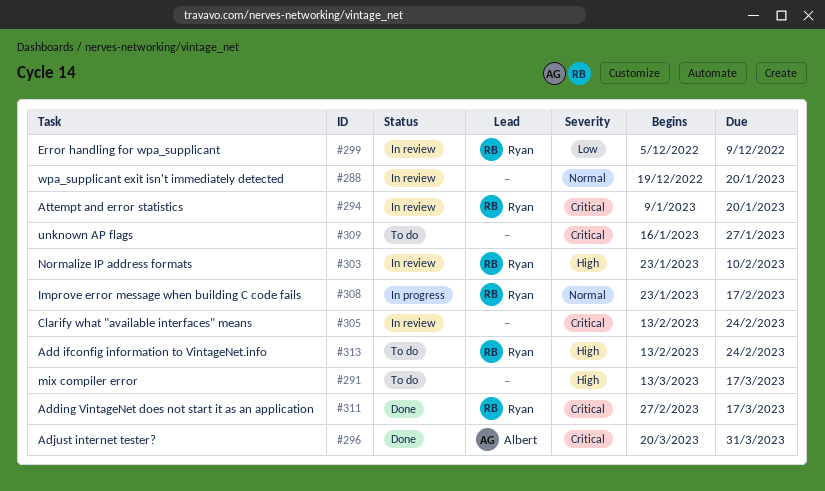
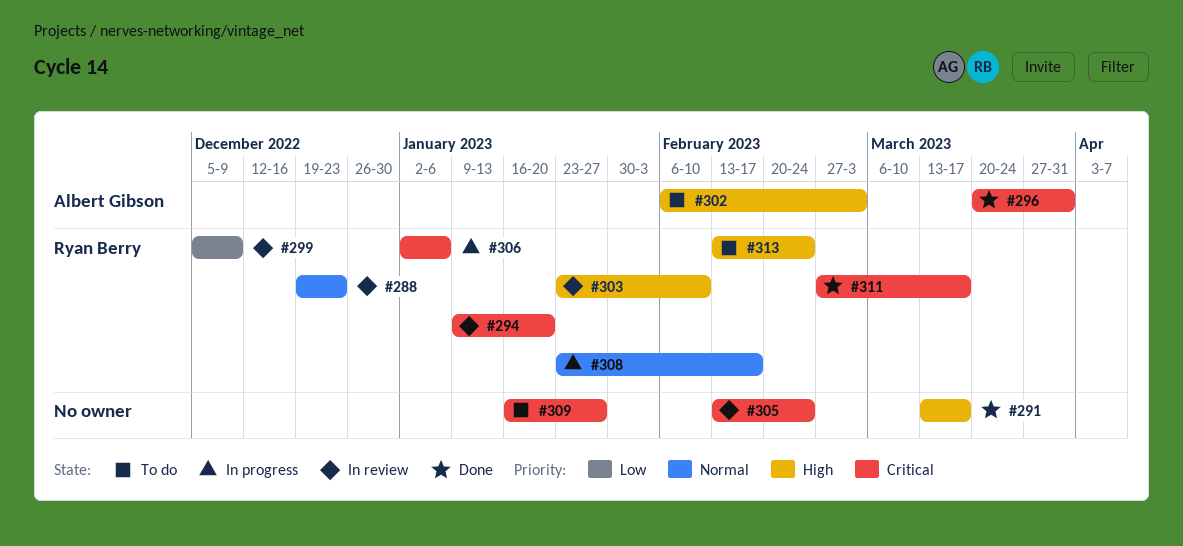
#288, owner: none -> Ryan Berry
#288, due: Jan 20 -> Dec 23
#291, status: To do -> Done
#302: none -> present
#306: none -> present

